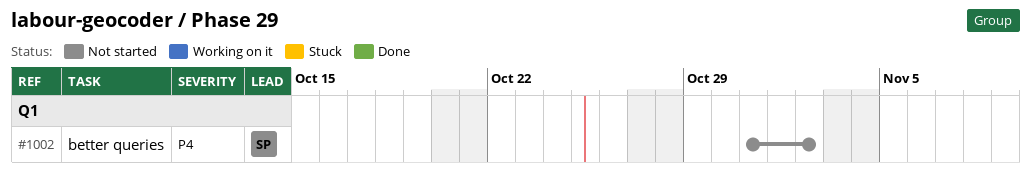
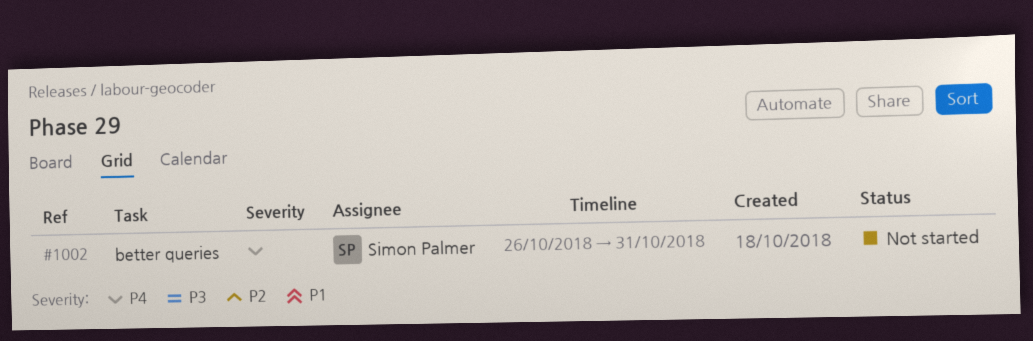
#1002, start: Oct 31 -> Oct 26
#1002, due: Nov 2 -> Oct 31

